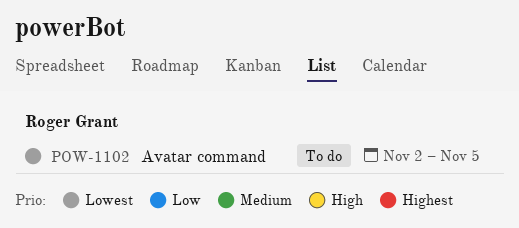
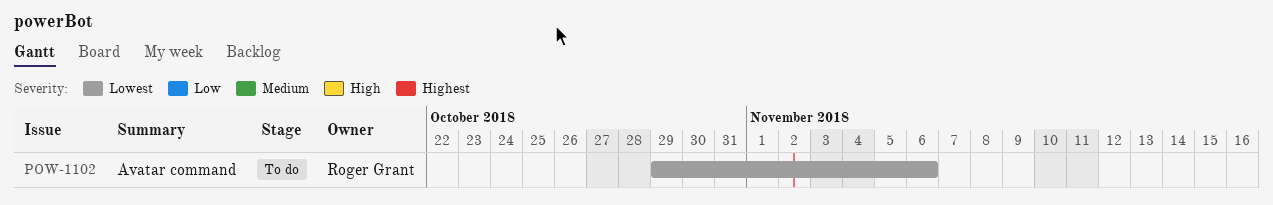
POW-1102, start: Nov 2 -> Oct 29
POW-1102, due: Nov 5 -> Nov 6

